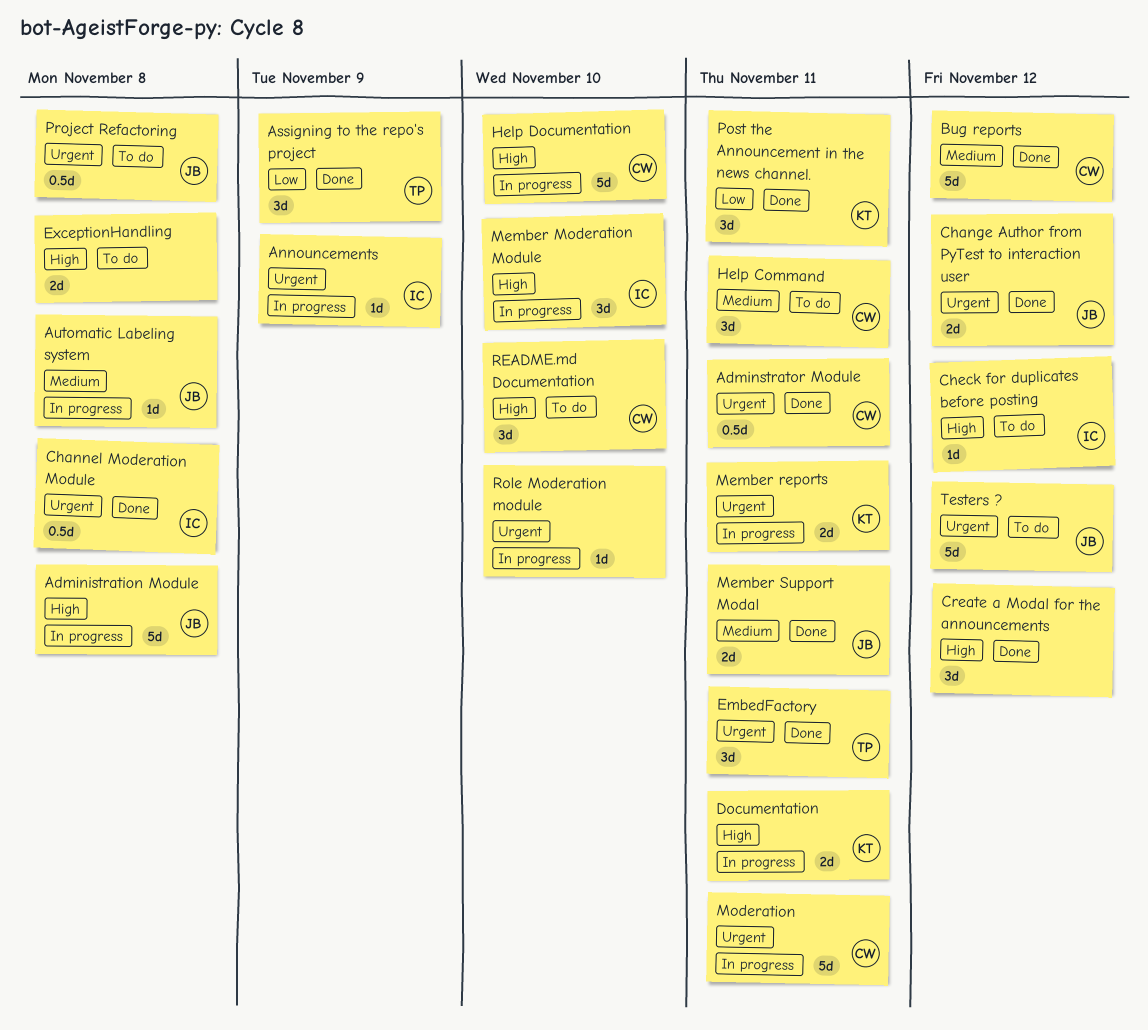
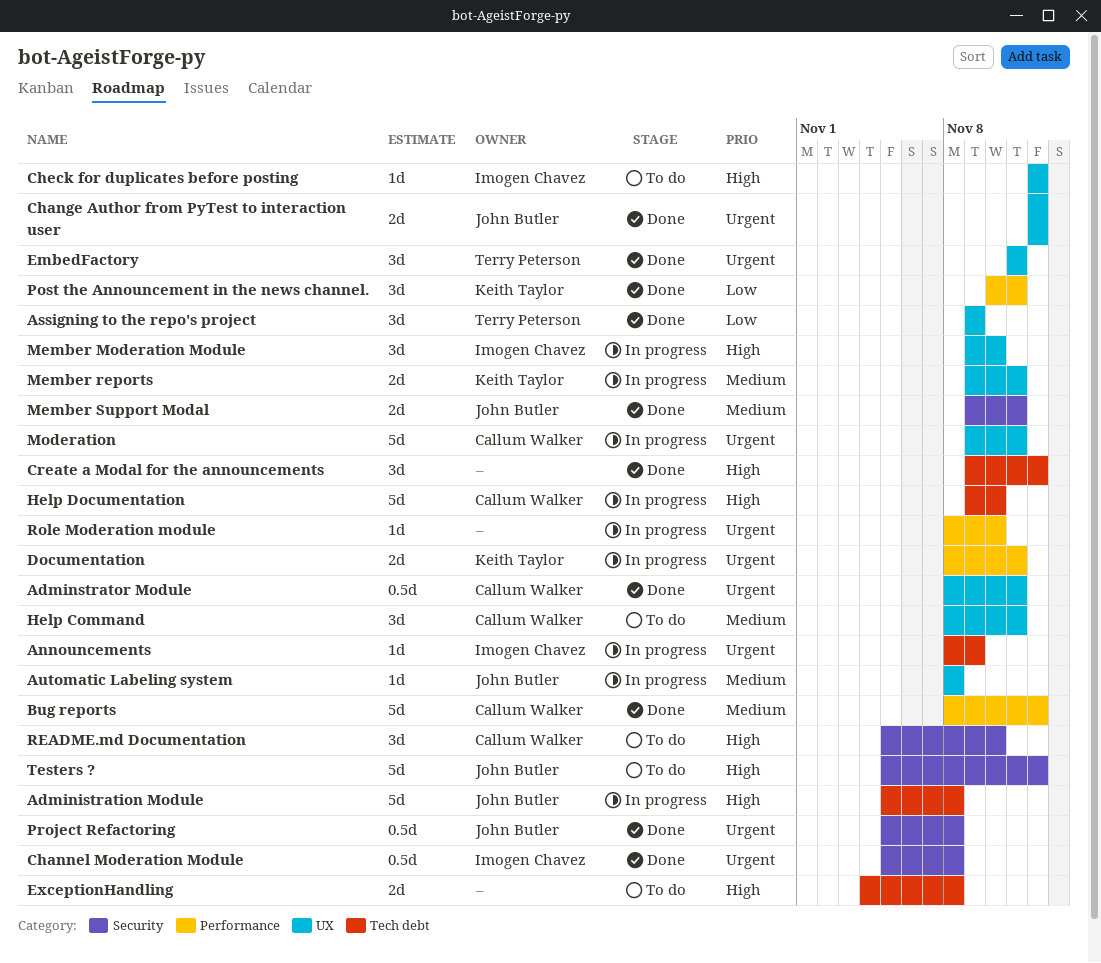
Documentation, priority: High -> Urgent
Member reports, priority: Urgent -> Medium
Project Refactoring, status: To do -> Done
Testers ?, priority: Urgent -> High

